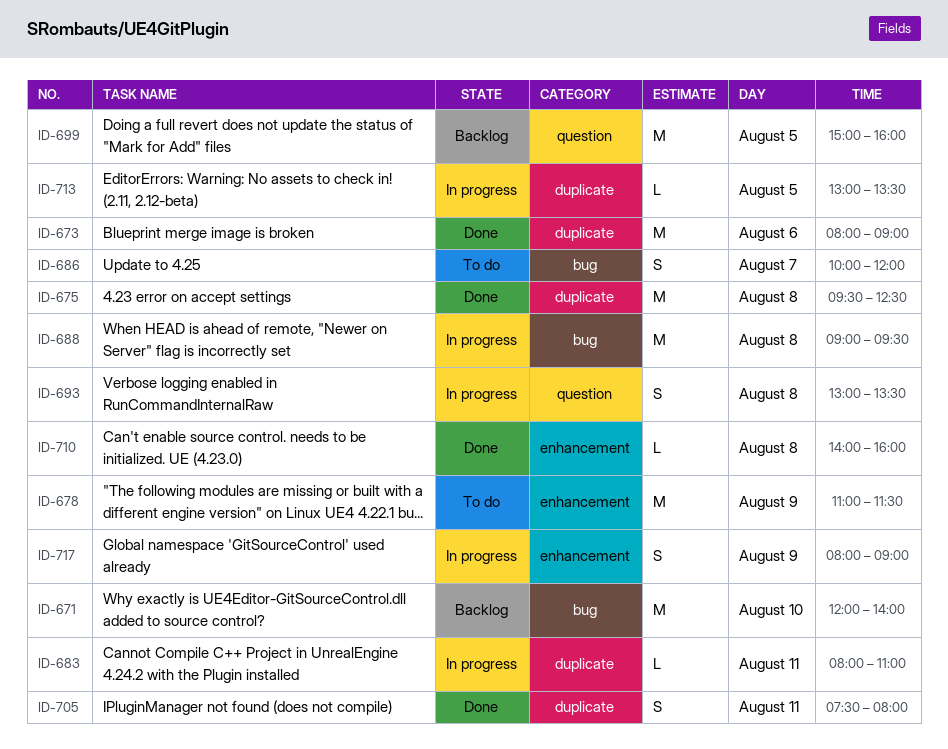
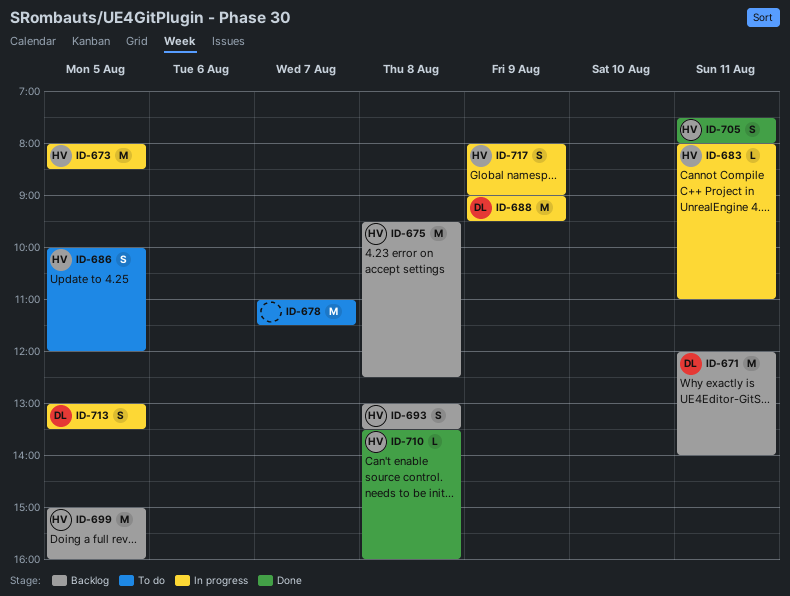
ID-671, day: Aug 10 -> Aug 11
ID-673, status: Done -> In progress
ID-673, day: Aug 6 -> Aug 5
ID-673, ends: 09:00 -> 08:30
ID-675, status: Done -> Backlog
ID-678, day: Aug 9 -> Aug 7
ID-686, day: Aug 7 -> Aug 5
ID-688, day: Aug 8 -> Aug 9
ID-693, status: In progress -> Backlog
ID-710, begins: 14:00 -> 13:30
ID-713, estimate: L -> S

